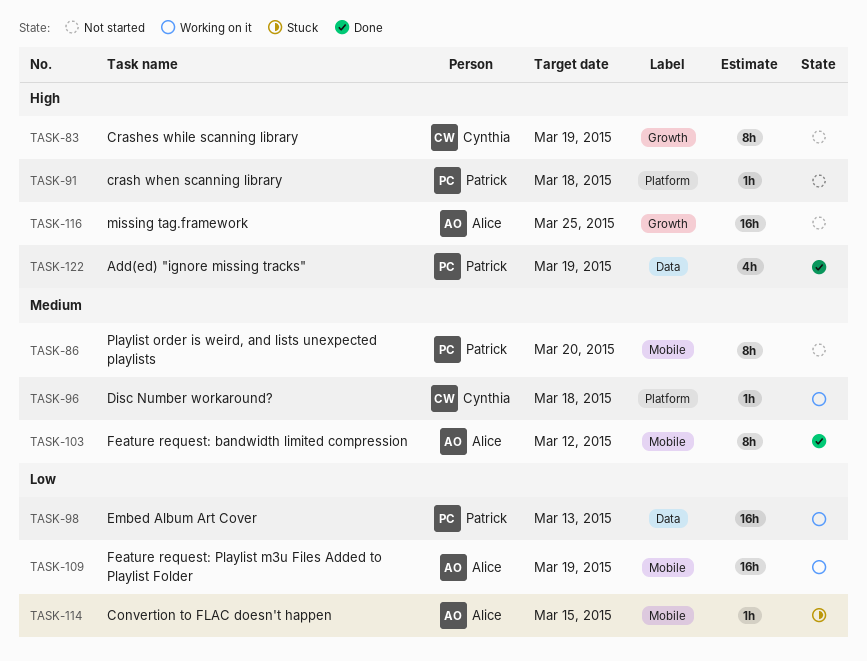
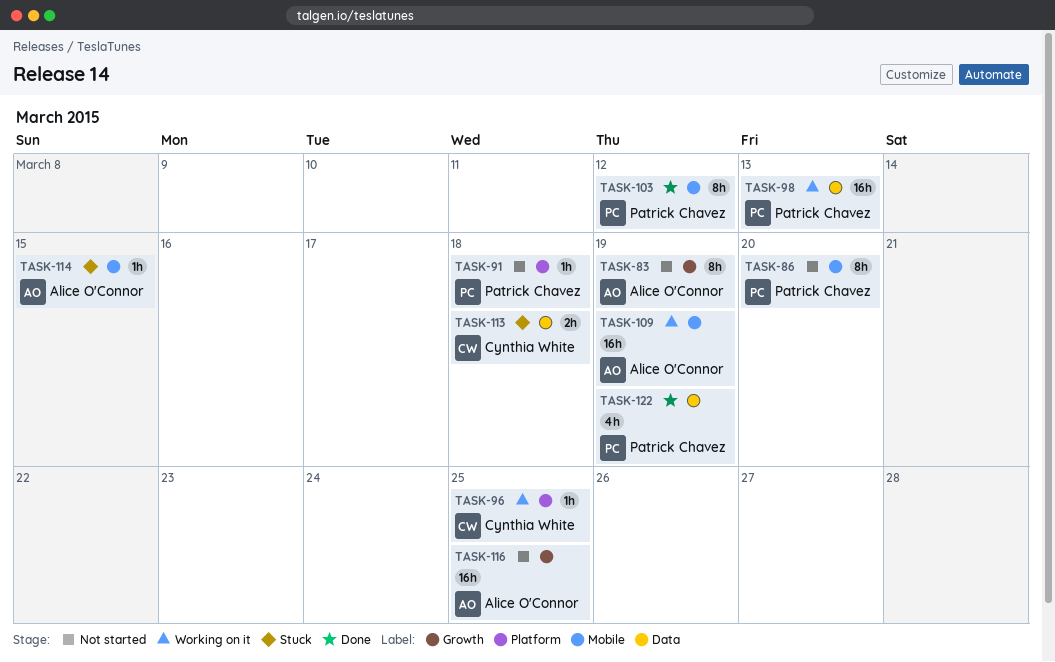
TASK-83, owner: Cynthia White -> Alice O'Connor
TASK-96, due: Mar 18 -> Mar 25
TASK-103, owner: Alice O'Connor -> Patrick Chavez
TASK-113: none -> present

